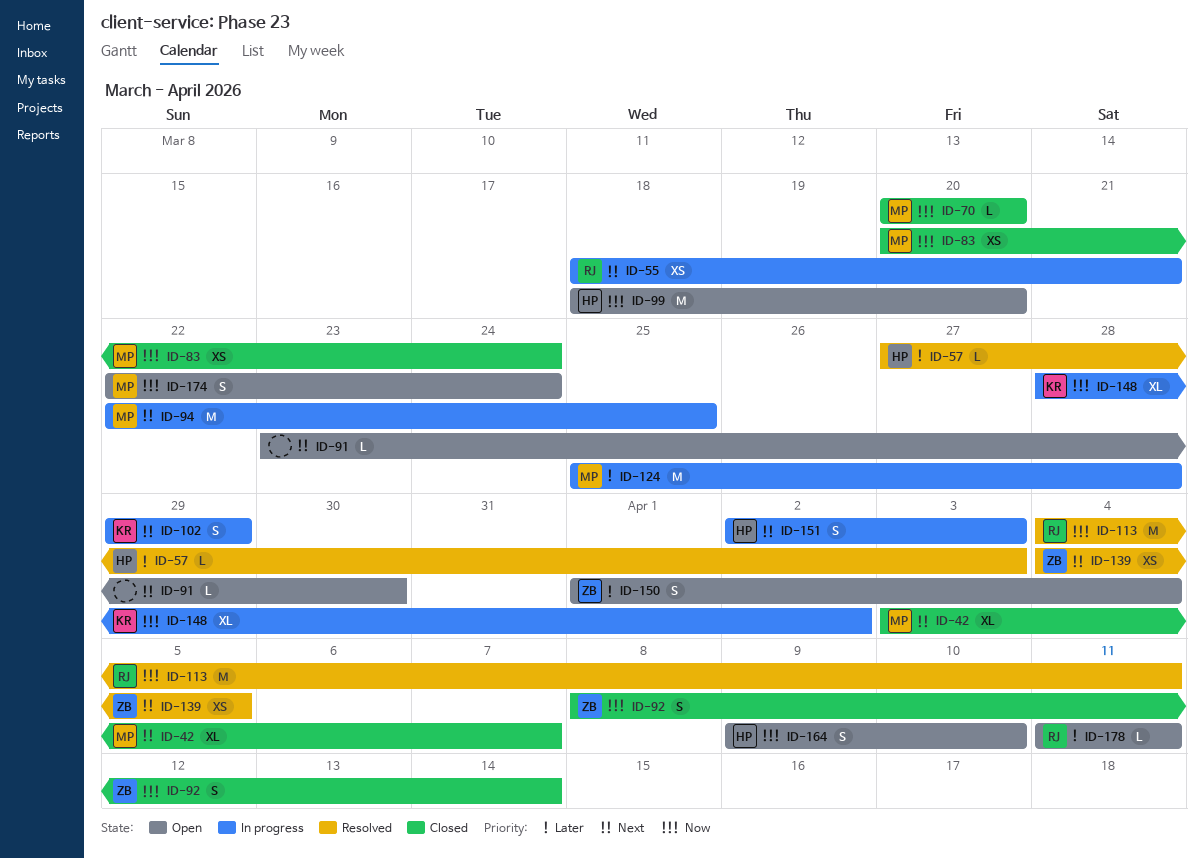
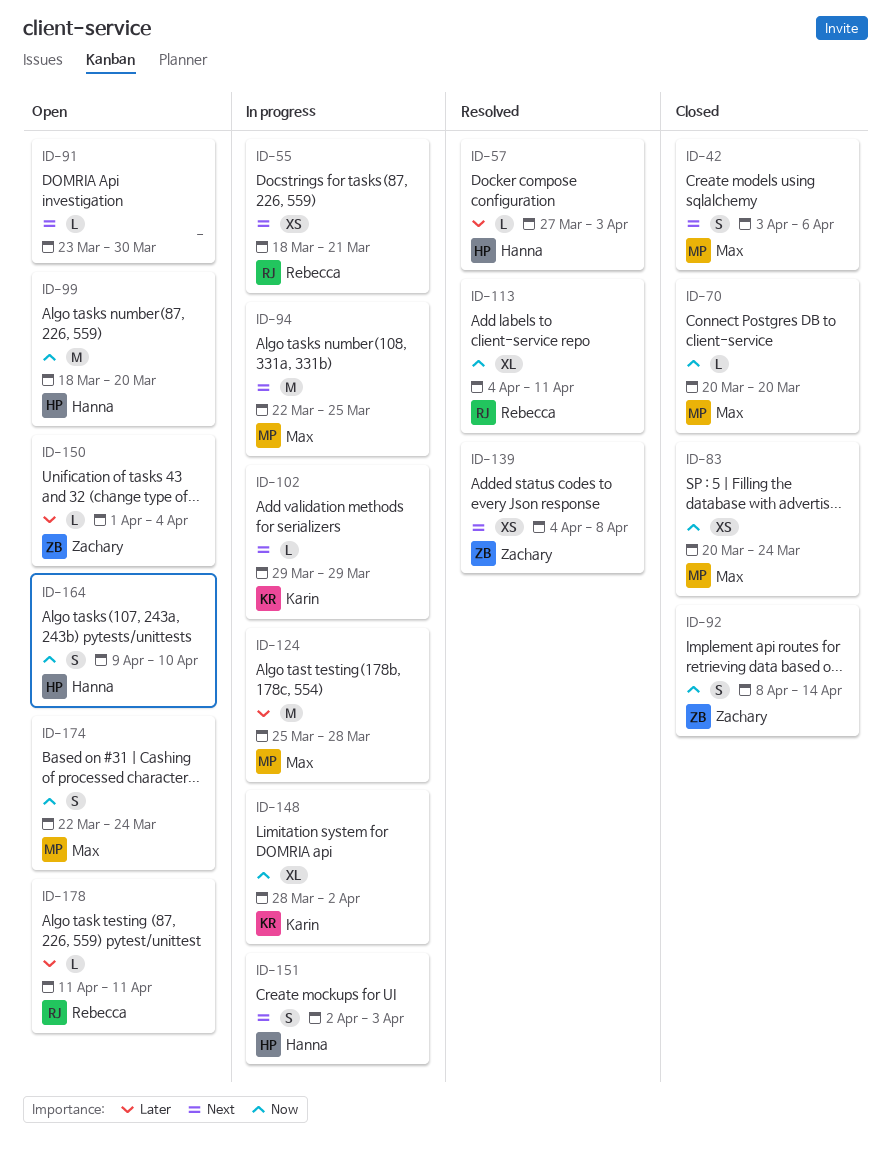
ID-42, estimate: XL -> S
ID-42, due: Apr 7 -> Apr 6
ID-102, estimate: S -> L
ID-113, estimate: M -> XL
ID-139, due: Apr 5 -> Apr 8
ID-150, estimate: S -> L

